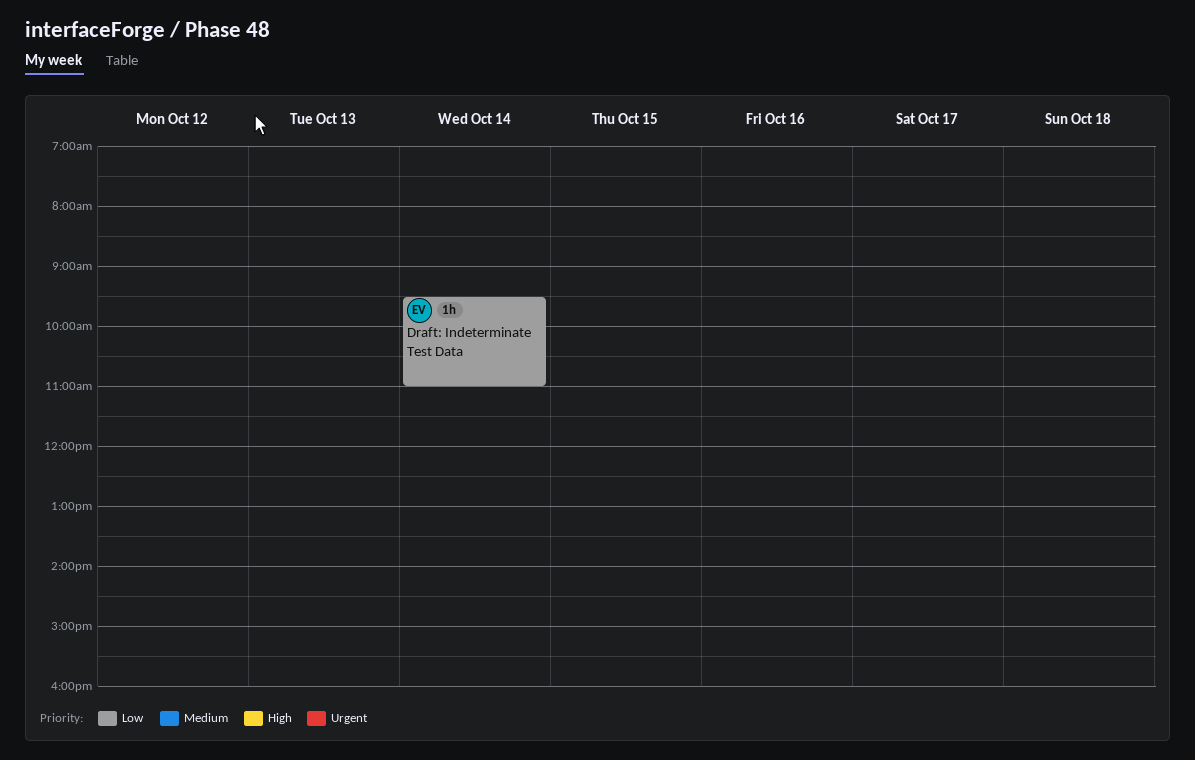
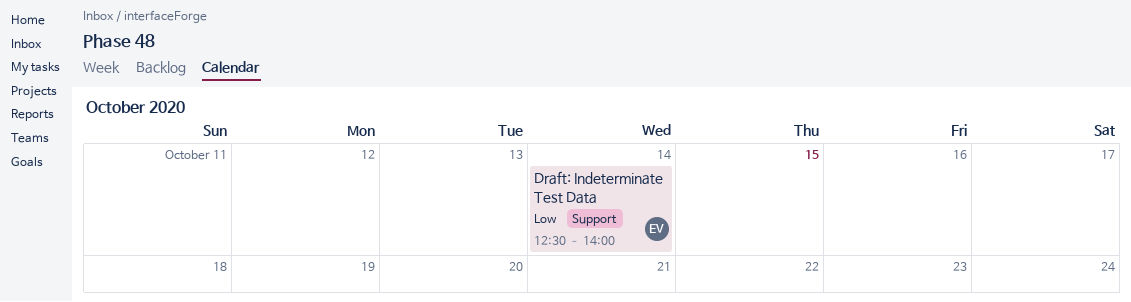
Draft: Indeterminate Test Data, begins: 09:30 -> 12:30
Draft: Indeterminate Test Data, ends: 11:00 -> 14:00

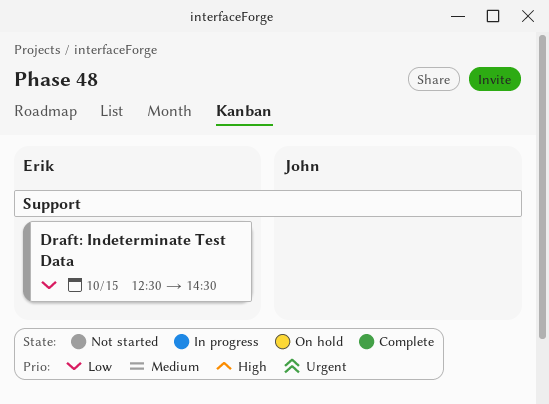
Draft: Indeterminate Test Data, day: Oct 14 -> Oct 15
Draft: Indeterminate Test Data, ends: 14:00 -> 14:30

